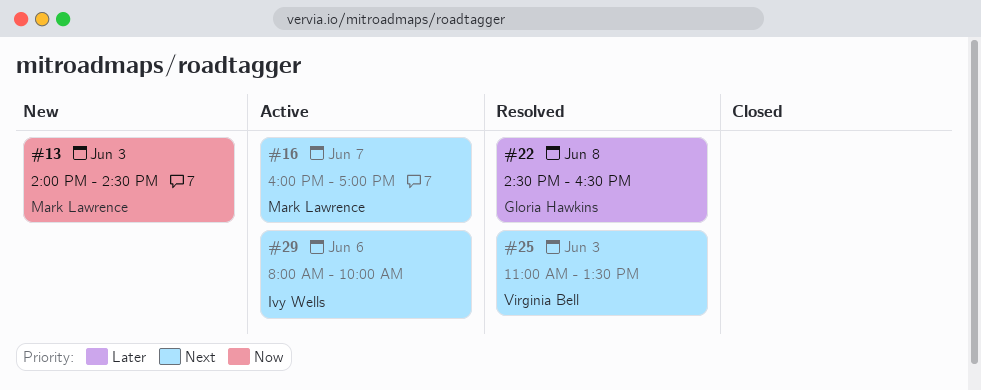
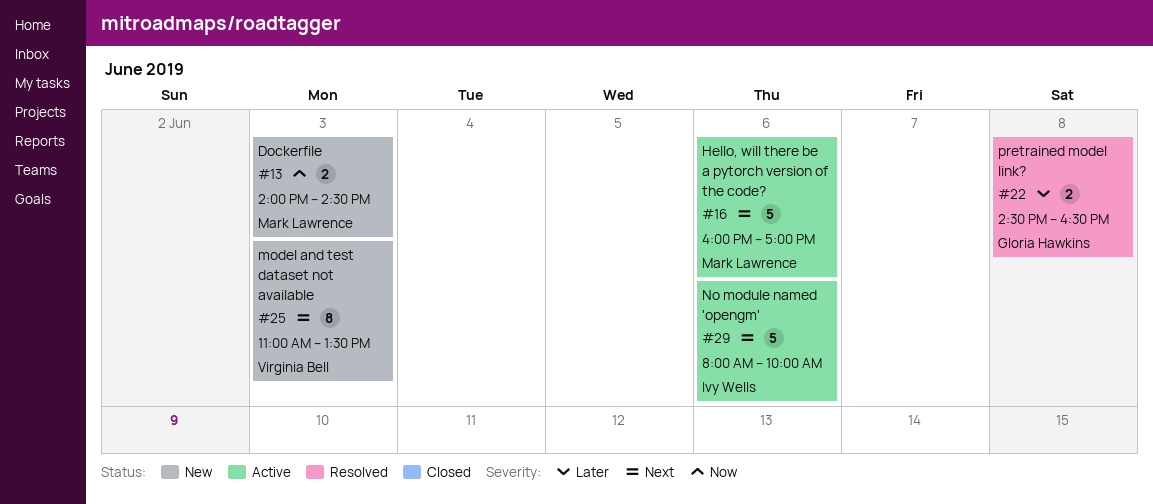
#16, day: Jun 7 -> Jun 6
#25, status: Resolved -> New

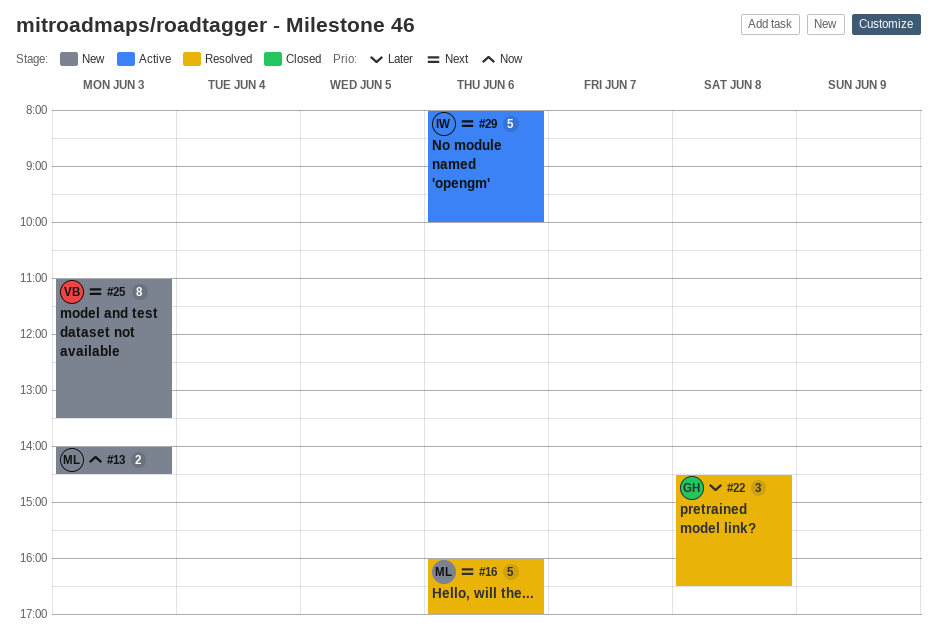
#16, status: Active -> Resolved
#22, estimate: 2 -> 3

